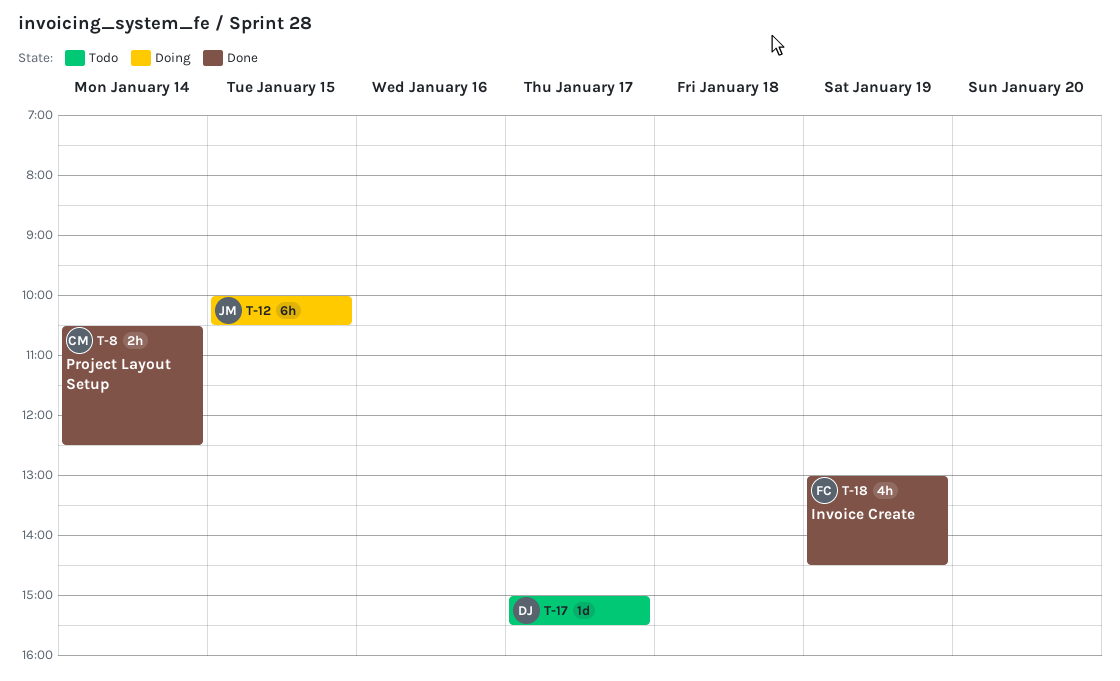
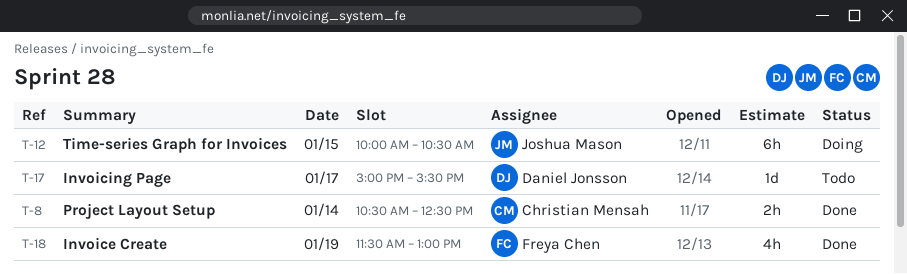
T-18, begins: 13:00 -> 11:30
T-18, ends: 14:30 -> 13:00

